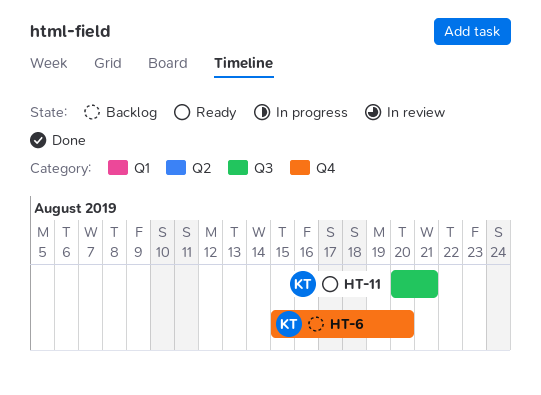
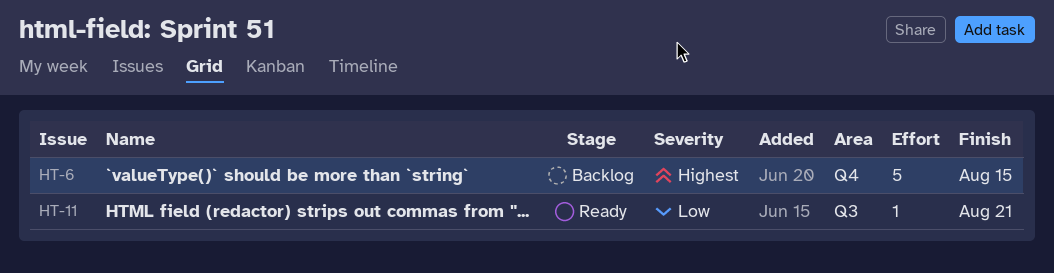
HT-6, due: Aug 20 -> Aug 15

